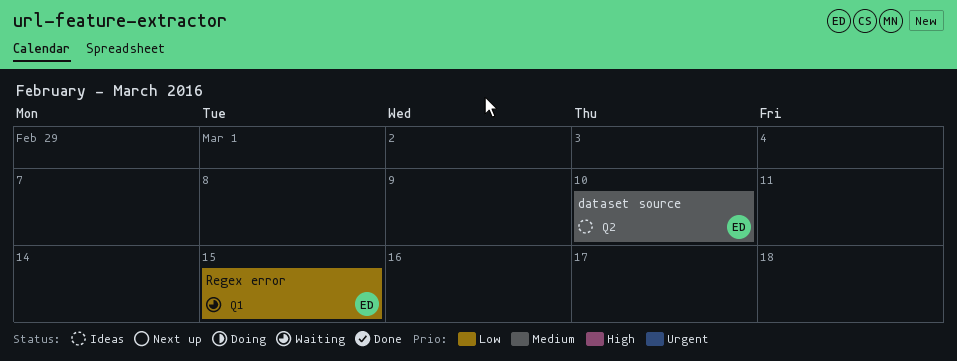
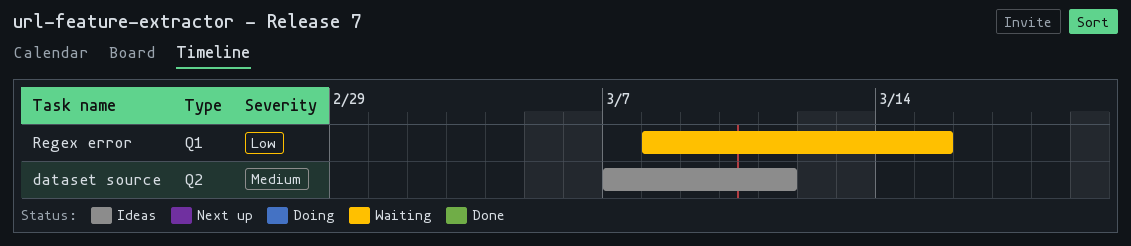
dataset source, due: Mar 10 -> Mar 11

